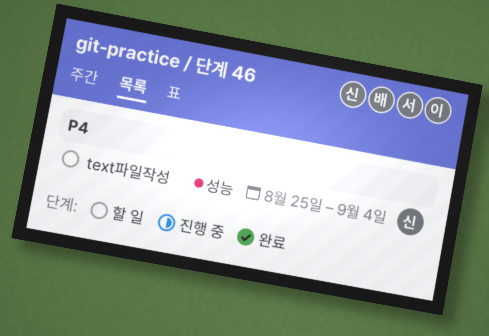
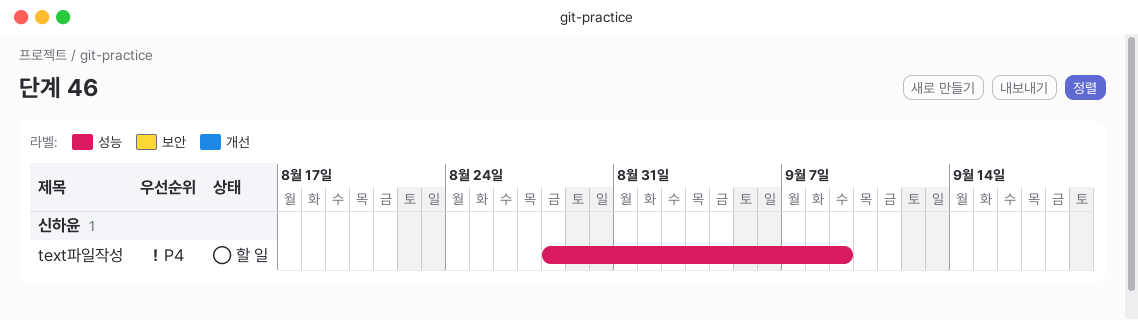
text파일작성, start: Aug 25 -> Aug 28
text파일작성, due: Sep 4 -> Sep 9

